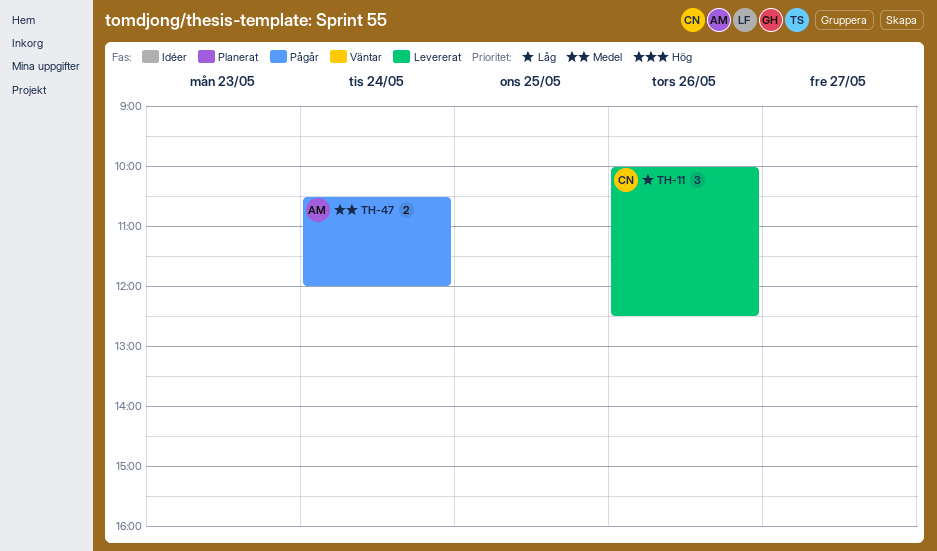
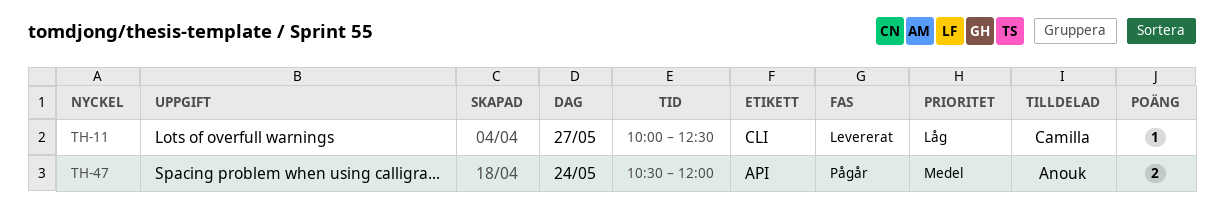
TH-11, estimate: 3 -> 1
TH-11, day: May 26 -> May 27

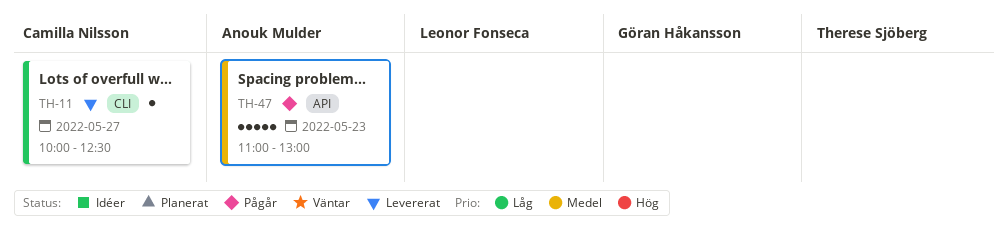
TH-47, estimate: 2 -> 5
TH-47, day: May 24 -> May 23
TH-47, begins: 10:30 -> 11:00
TH-47, ends: 12:00 -> 13:00

